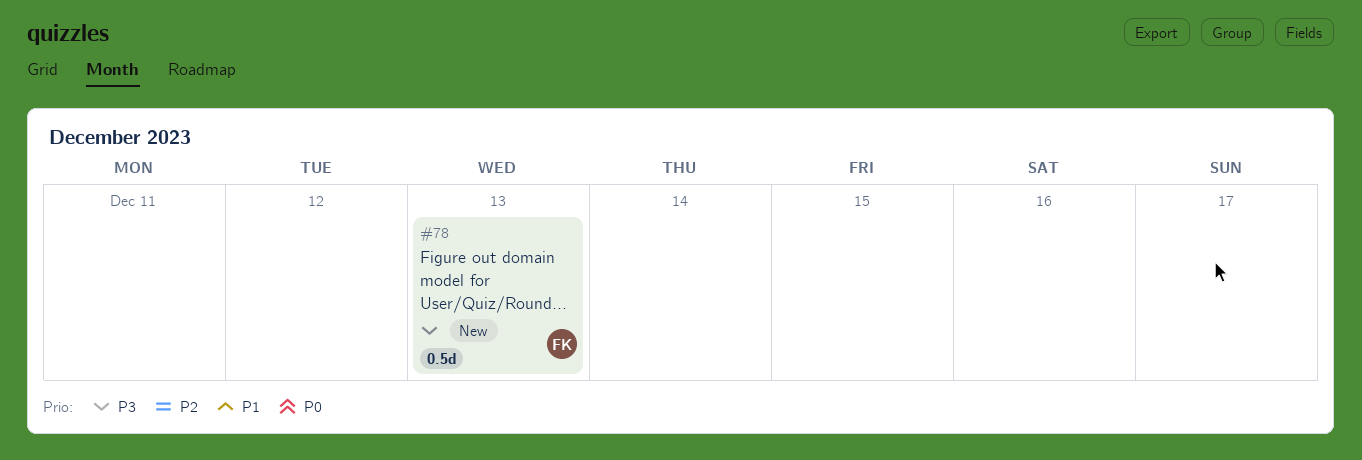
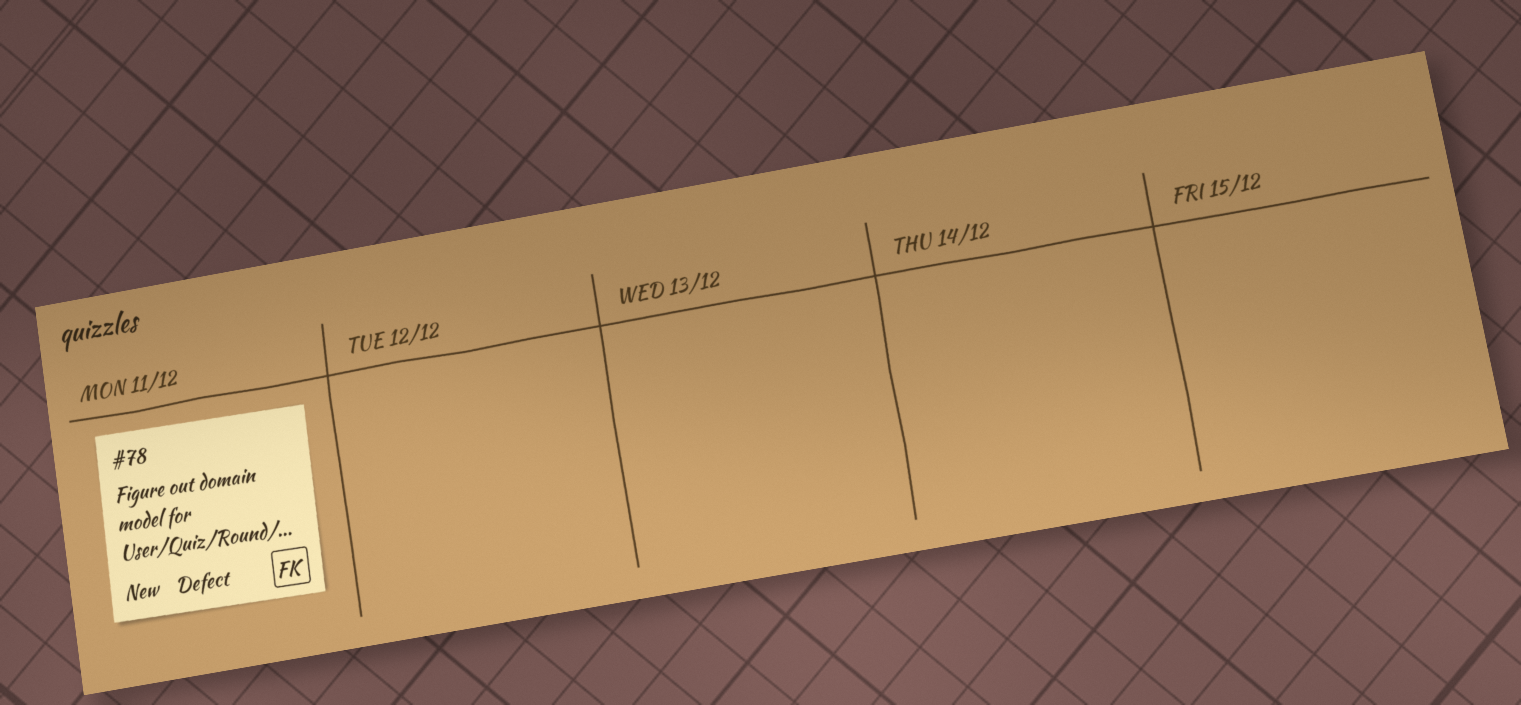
#78, due: Dec 13 -> Dec 11

